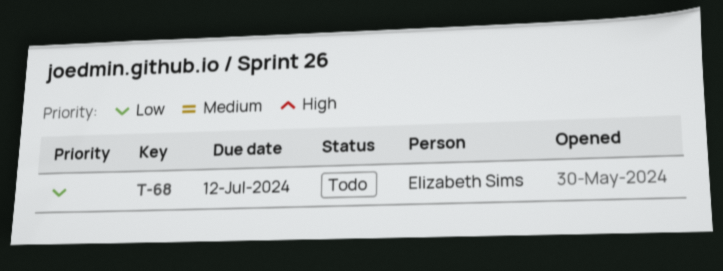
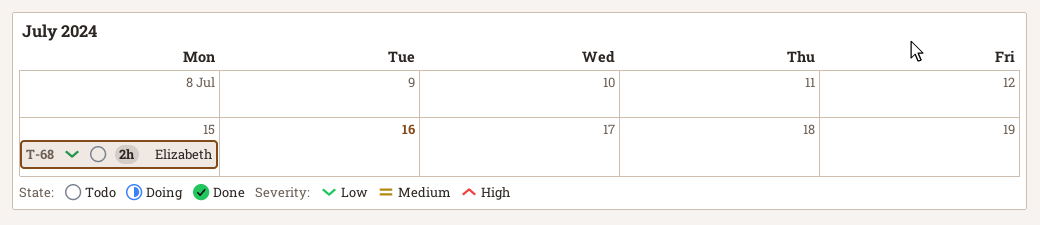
T-68, due: Jul 12 -> Jul 15

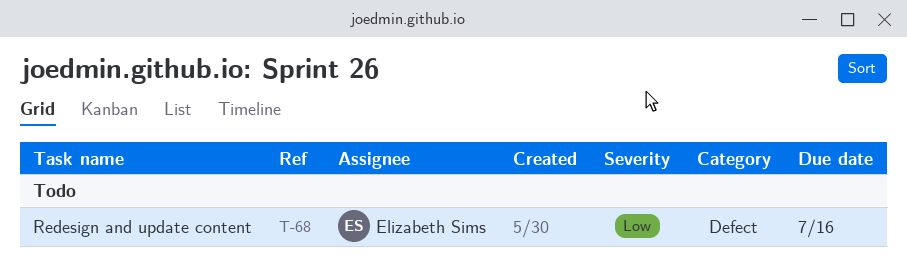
T-68, due: Jul 15 -> Jul 16

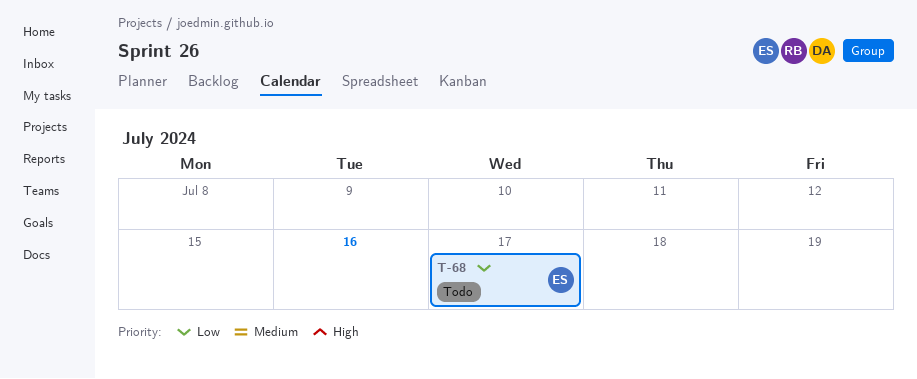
T-68, due: Jul 16 -> Jul 17

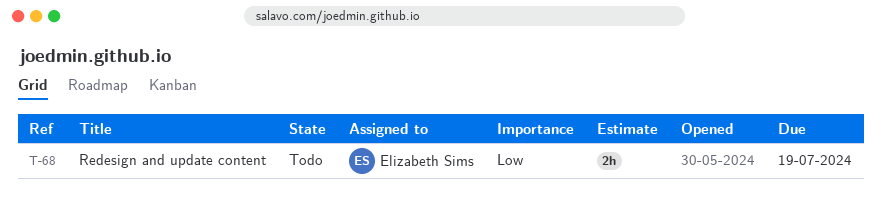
T-68, due: Jul 17 -> Jul 19

